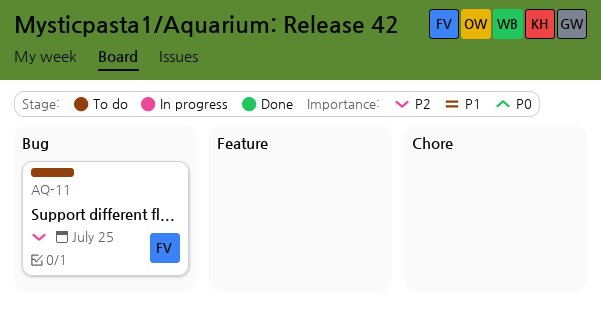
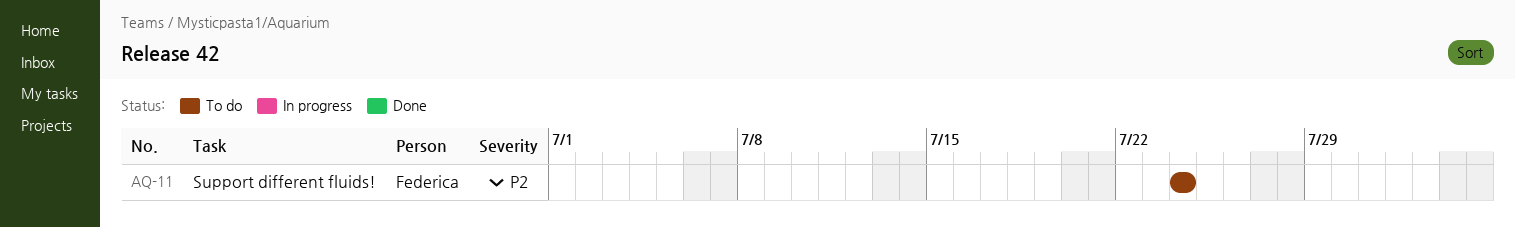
AQ-11, due: Jul 25 -> Jul 24

